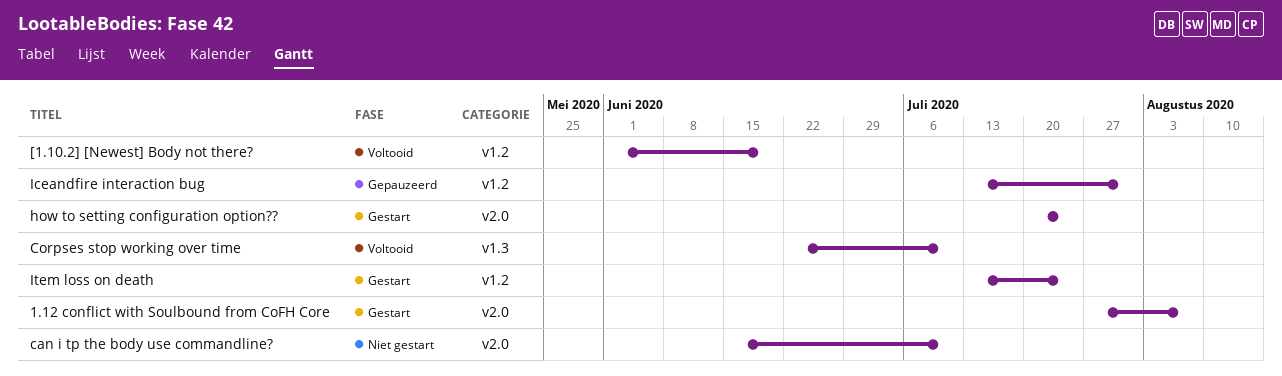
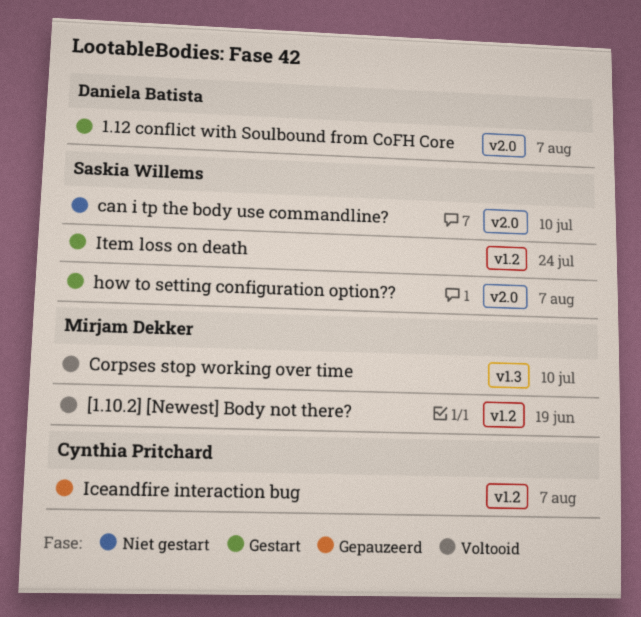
how to setting configuration option??, due: Jul 24 -> Aug 7
Iceandfire interaction bug, due: Jul 31 -> Aug 7

